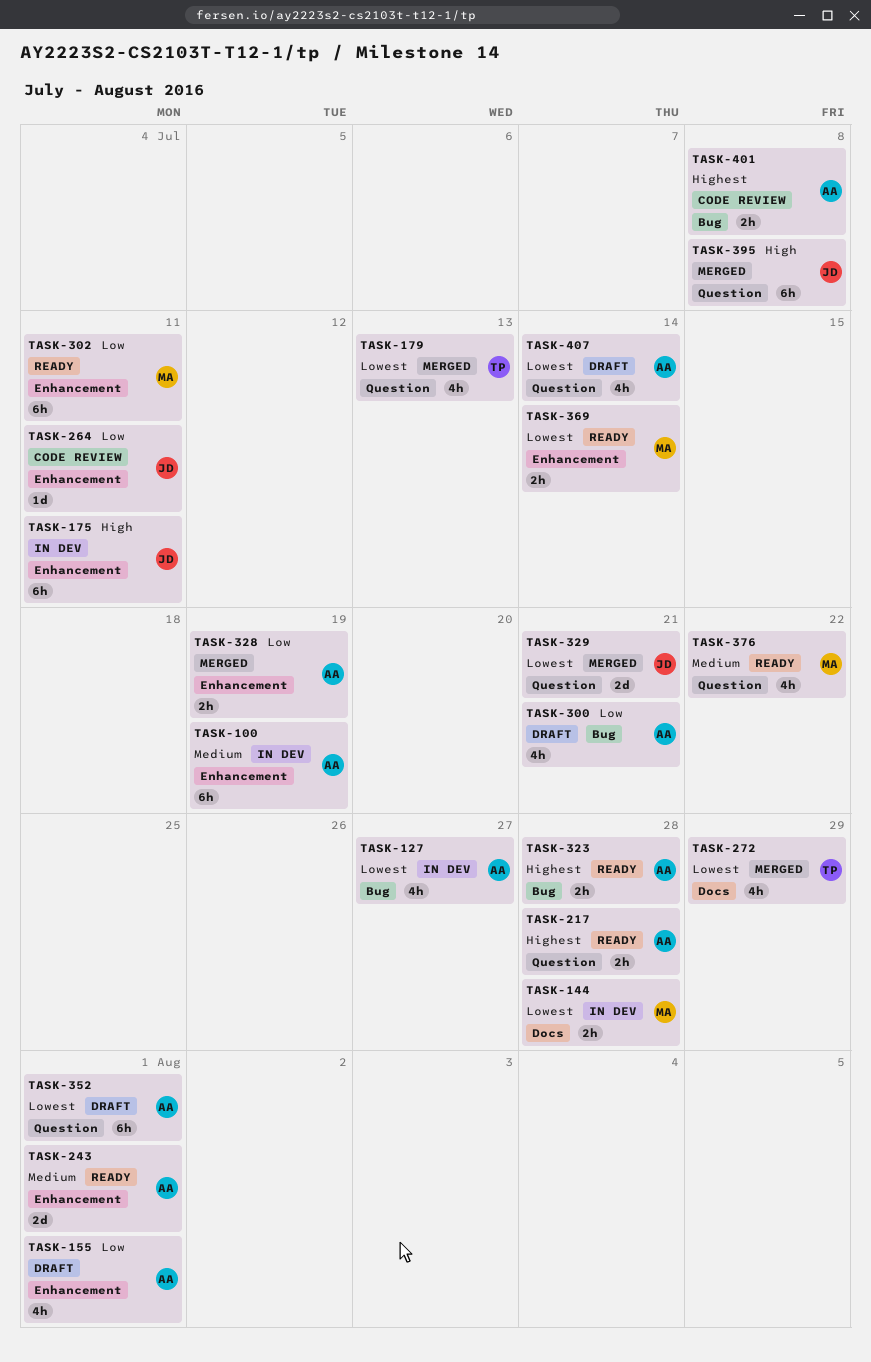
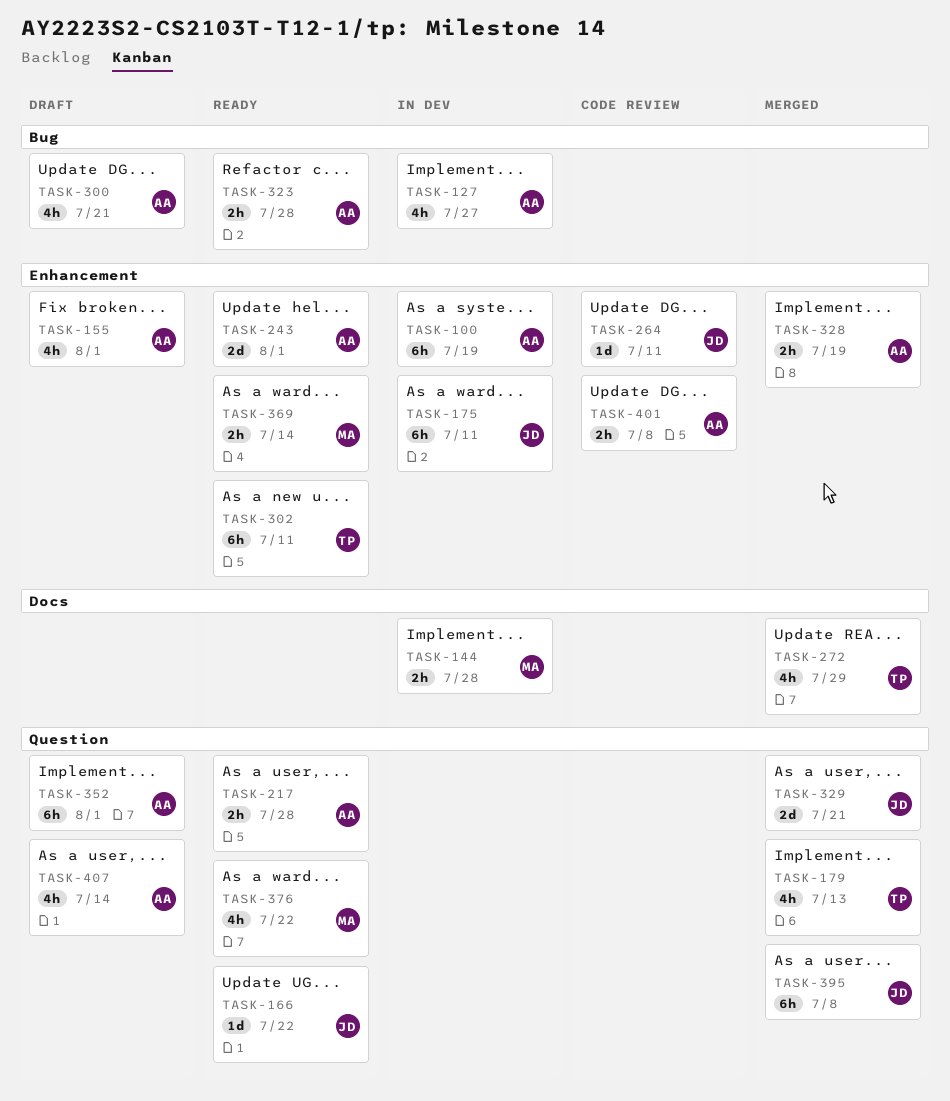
TASK-166: none -> present
TASK-302, owner: MA -> TP
TASK-401, label: Bug -> Enhancement

